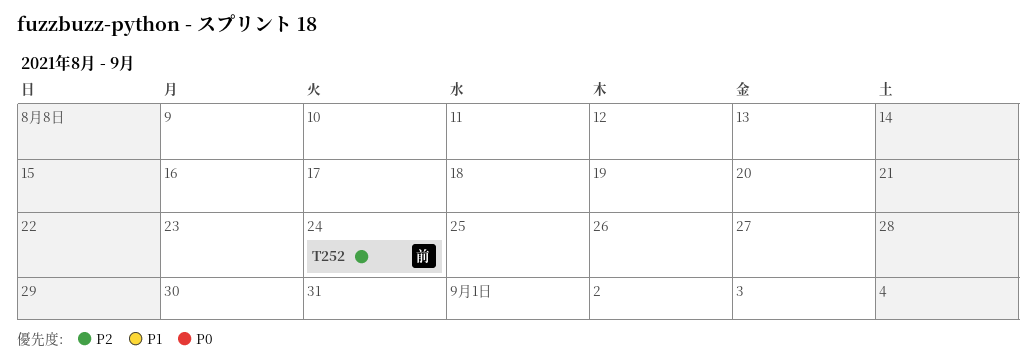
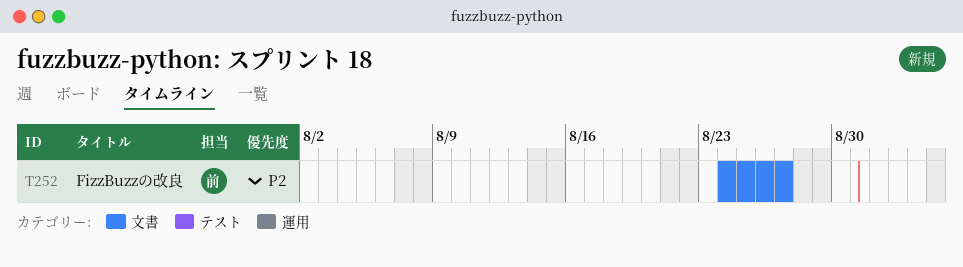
T252, due: Aug 24 -> Aug 27

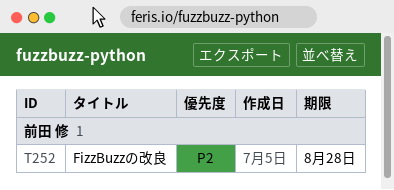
T252, due: Aug 27 -> Aug 28

